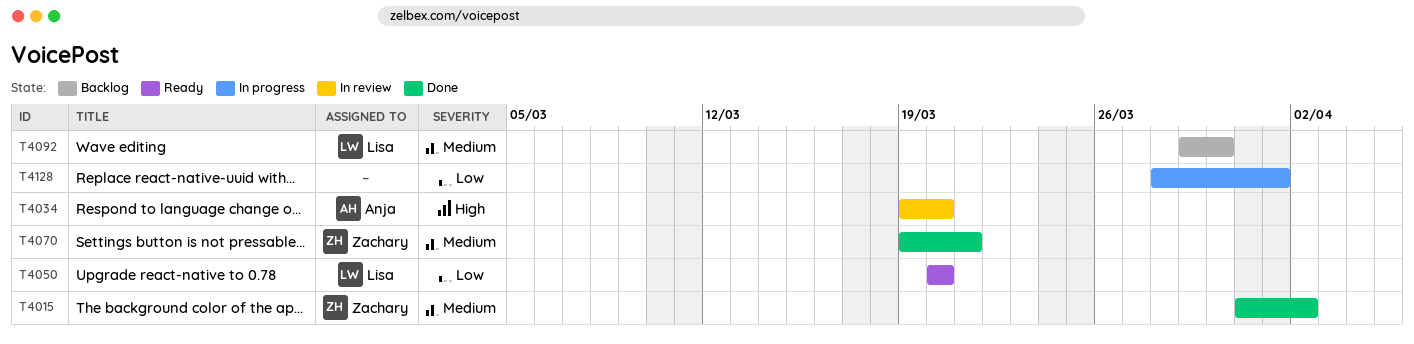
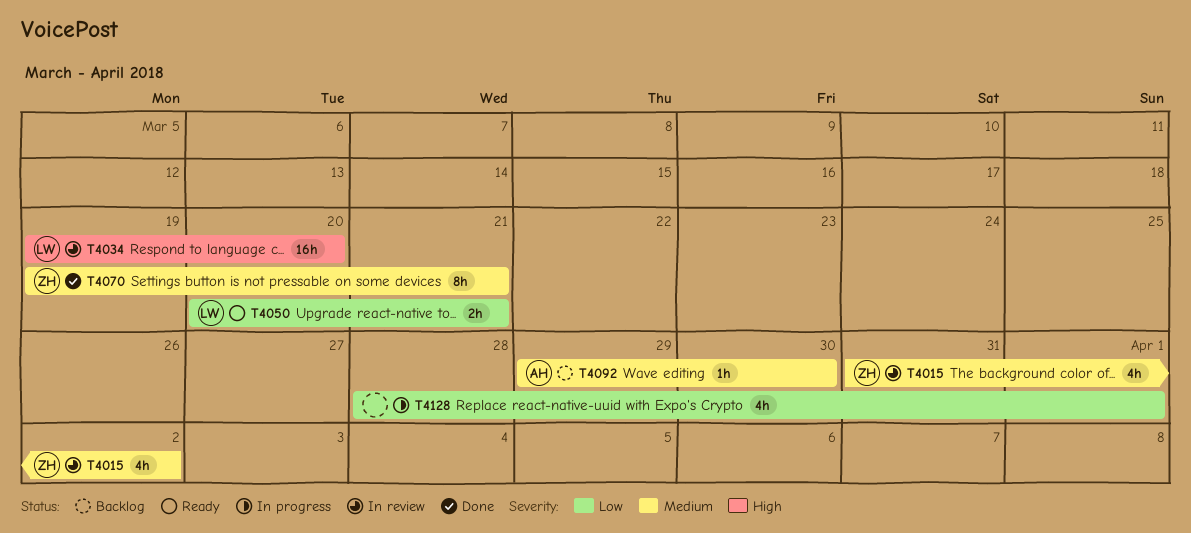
T4015, status: Done -> In review
T4034, owner: Anja -> Lisa
T4050, due: Mar 20 -> Mar 21
T4092, owner: Lisa -> Anja

